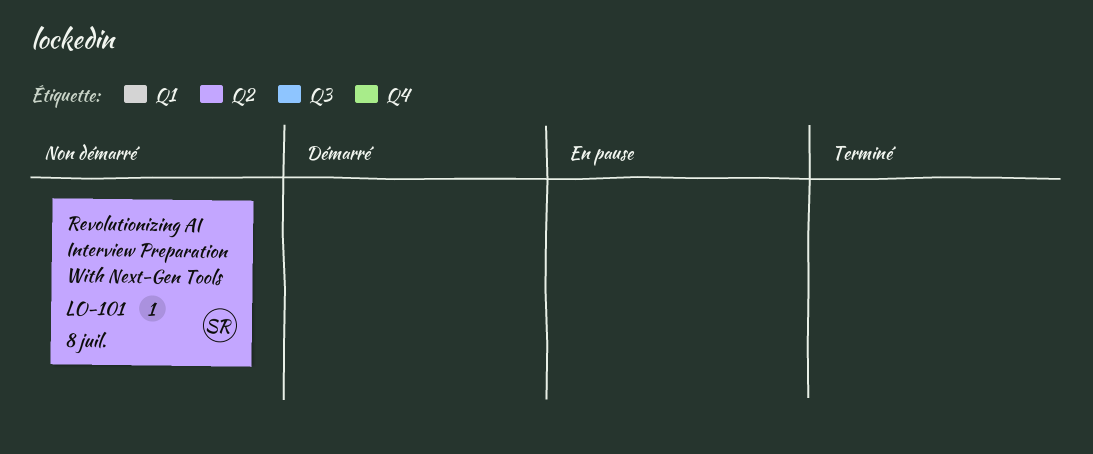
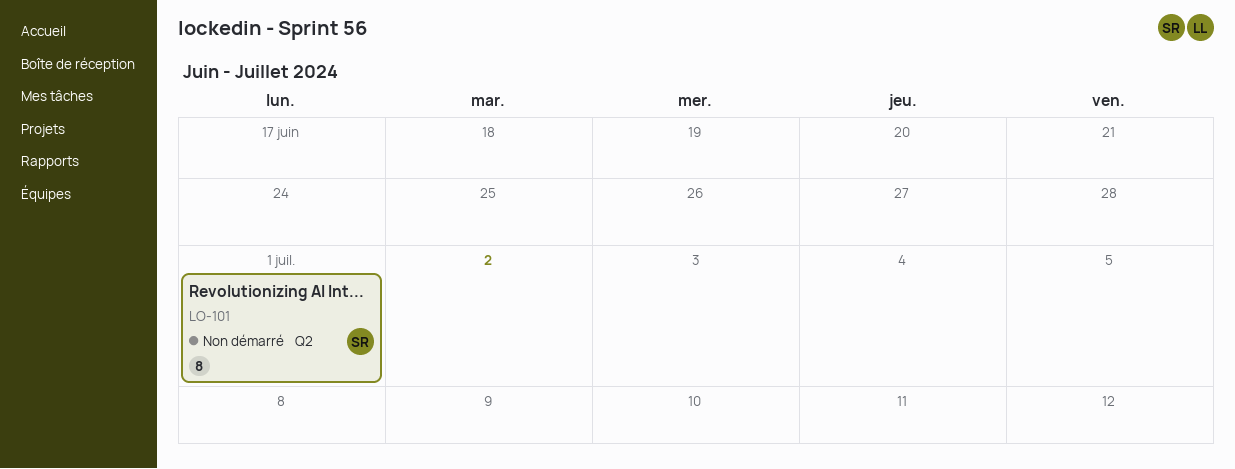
LO-101, estimate: 1 -> 8
LO-101, due: Jul 8 -> Jul 1

